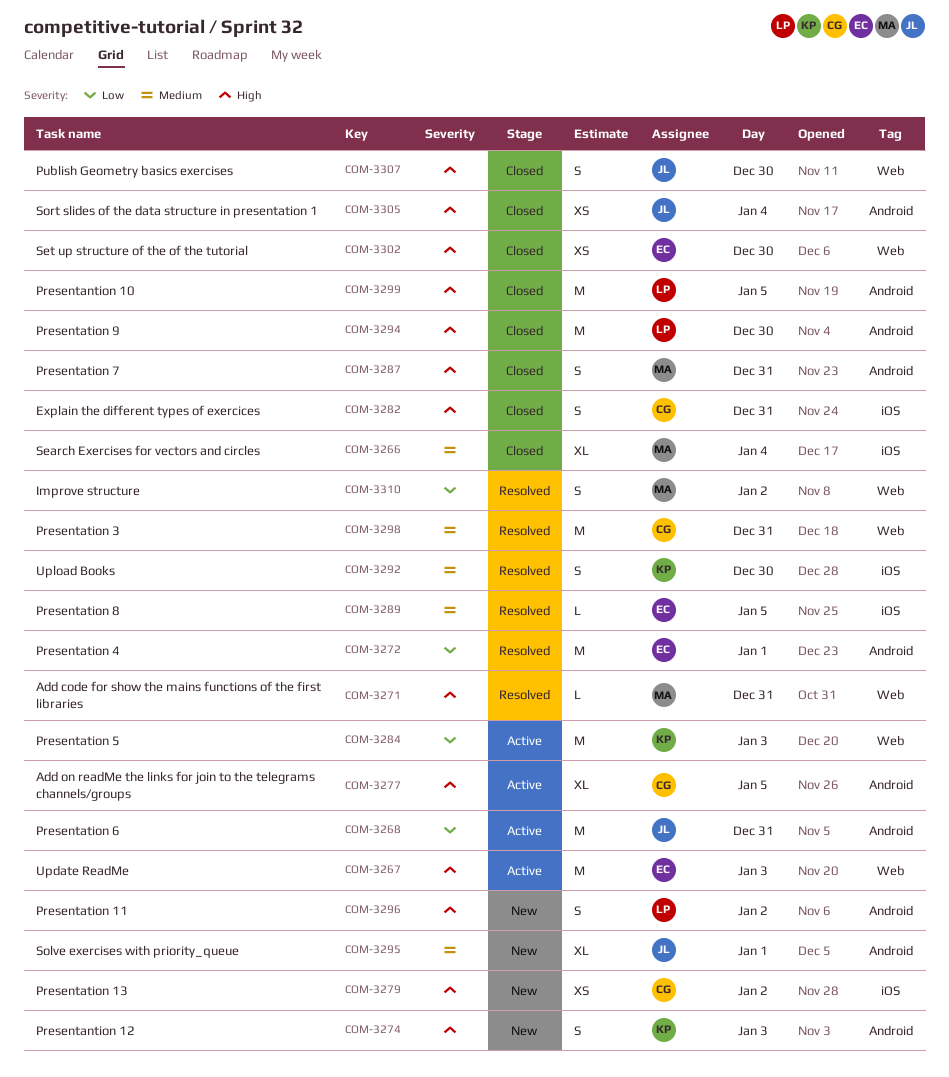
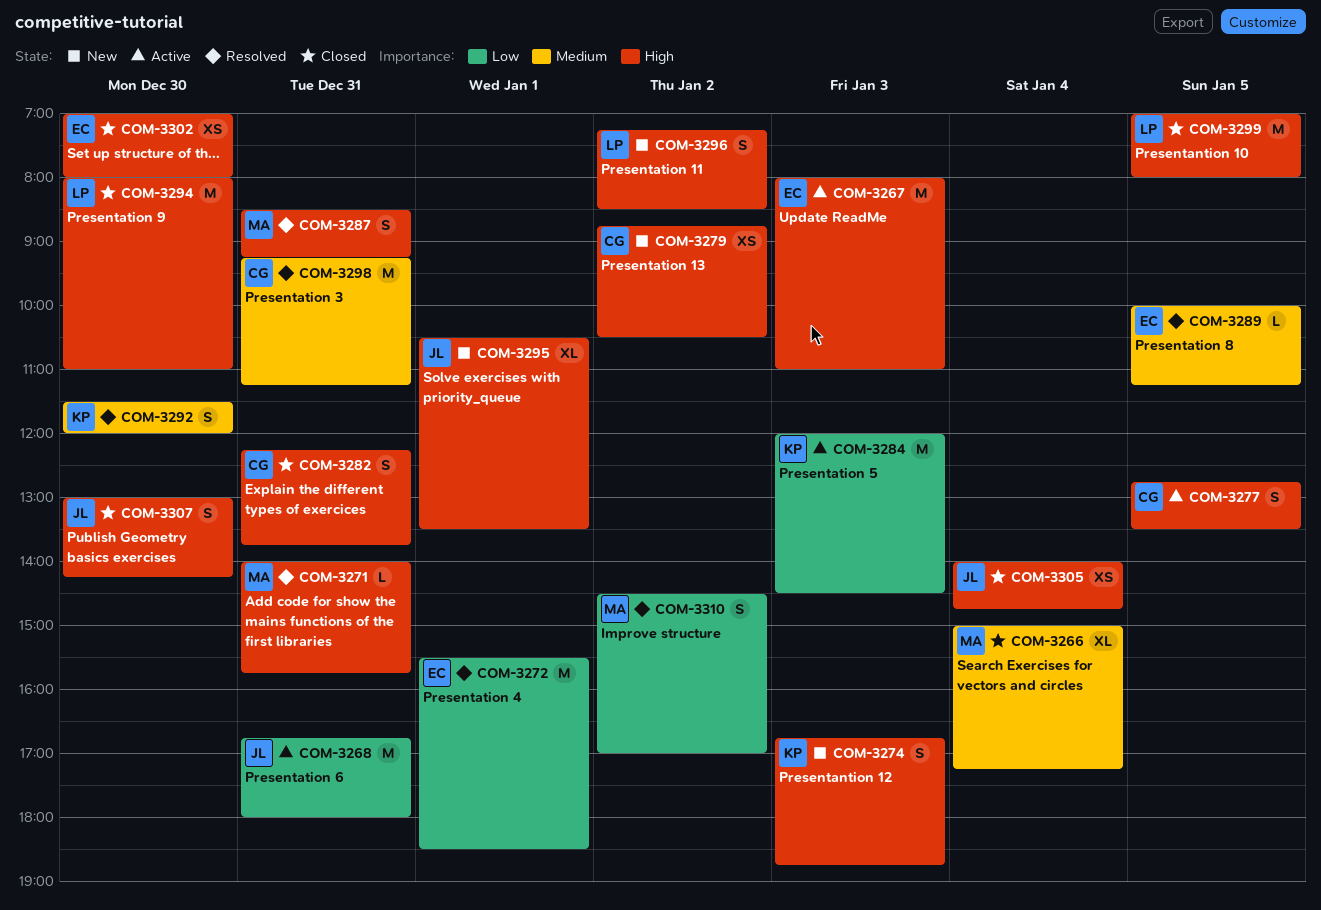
COM-3277, estimate: XL -> S
COM-3287, status: Closed -> Resolved
COM-3295, priority: Medium -> High

